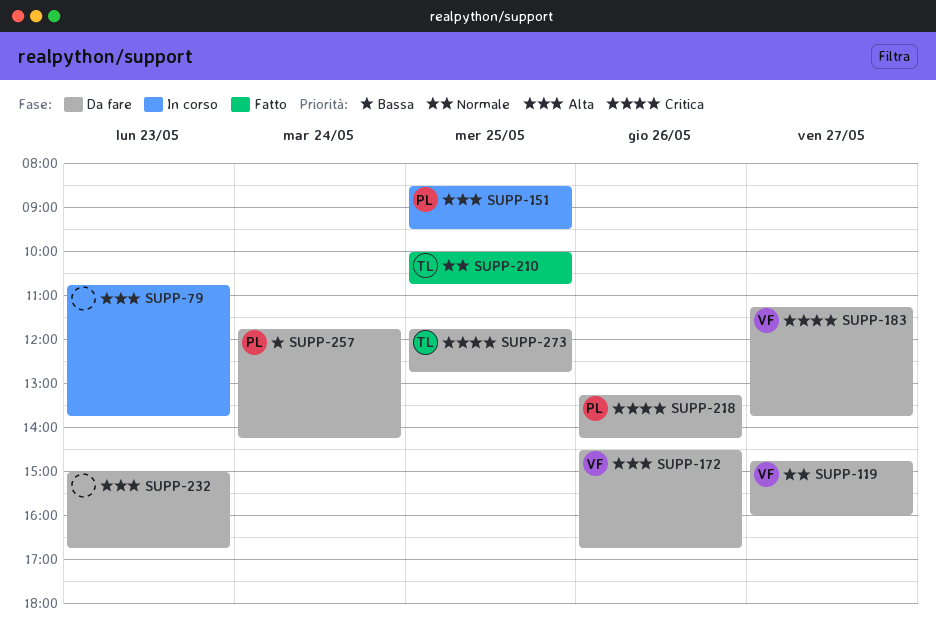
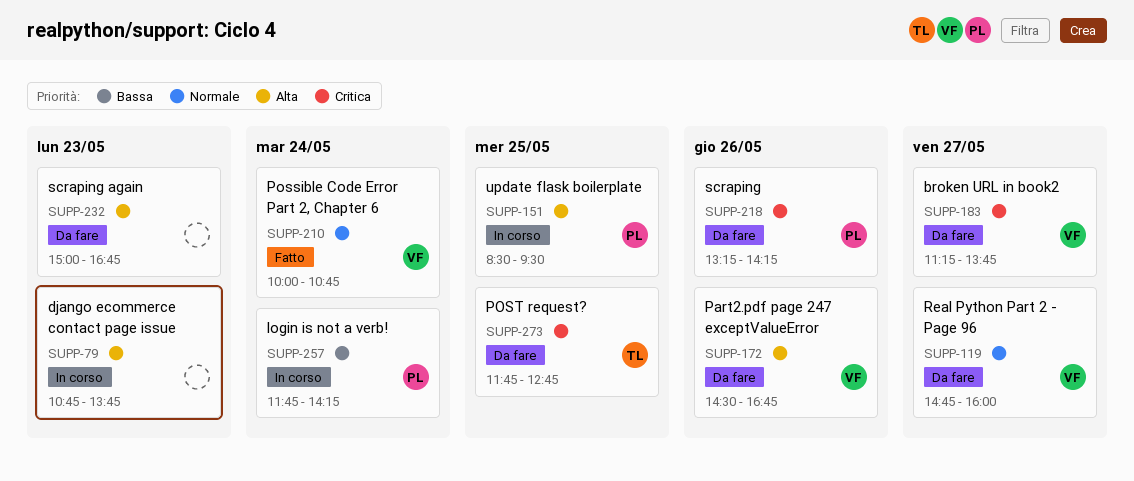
SUPP-210, owner: TL -> VF
SUPP-210, day: May 25 -> May 24
SUPP-257, status: Da fare -> In corso

